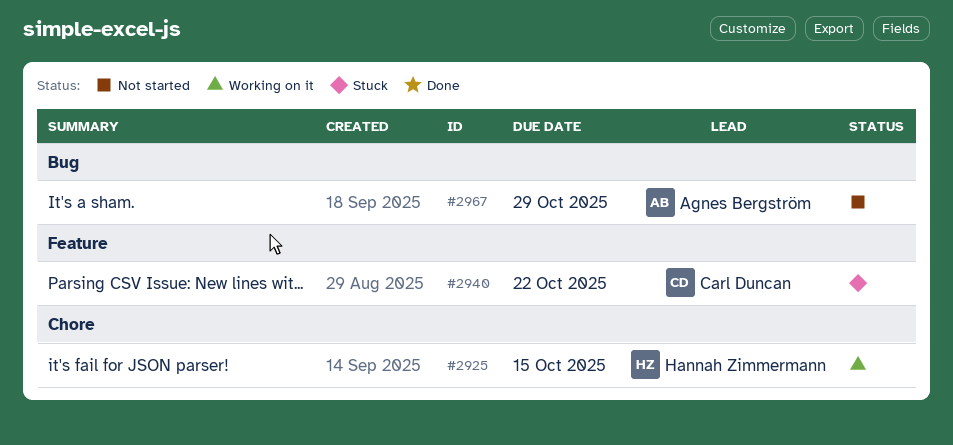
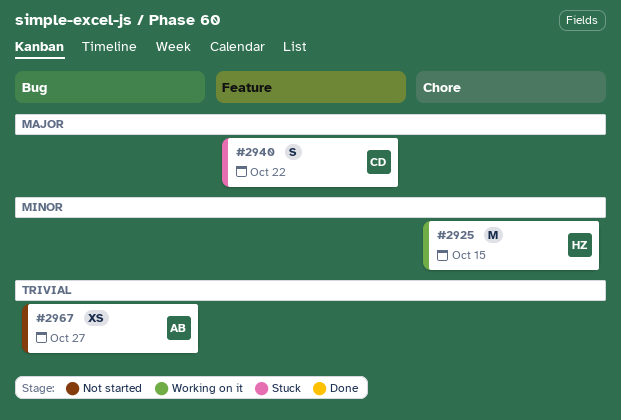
#2967, due: Oct 29 -> Oct 27

